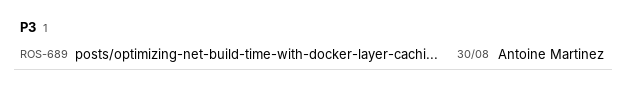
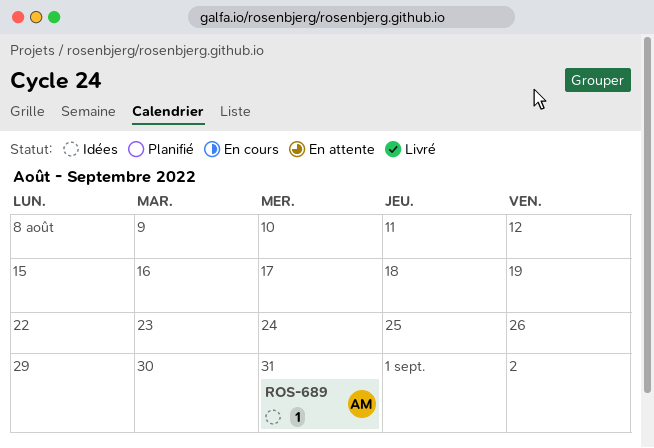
ROS-689, due: Aug 30 -> Aug 31

